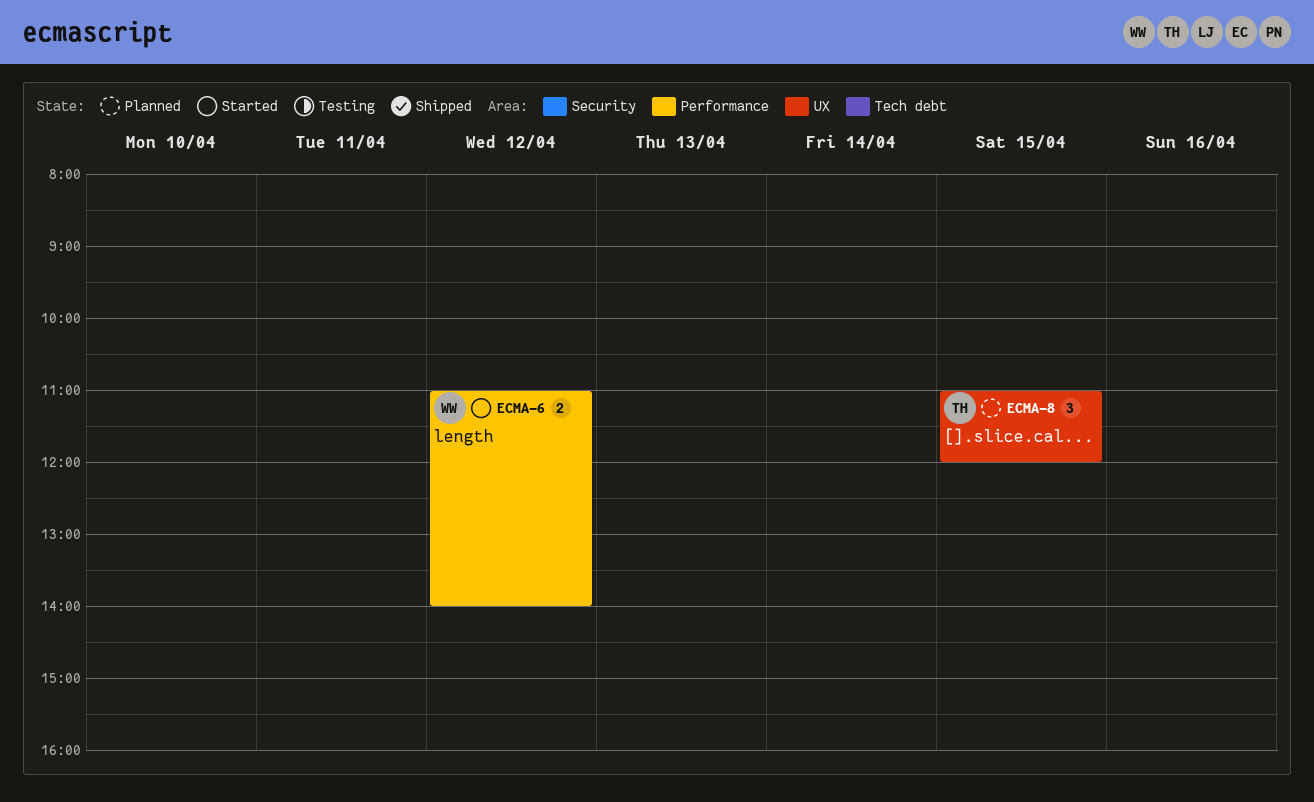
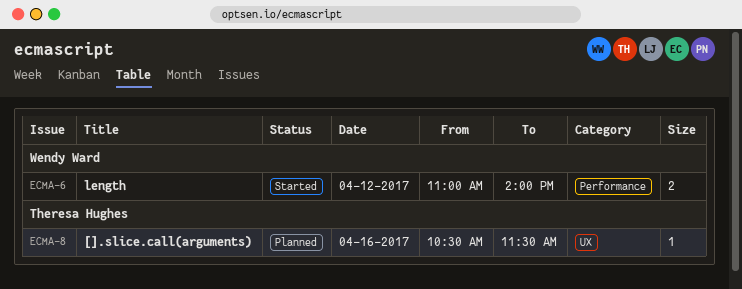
ECMA-8, estimate: 3 -> 1
ECMA-8, day: Apr 15 -> Apr 16
ECMA-8, begins: 11:00 -> 10:30
ECMA-8, ends: 12:00 -> 11:30

